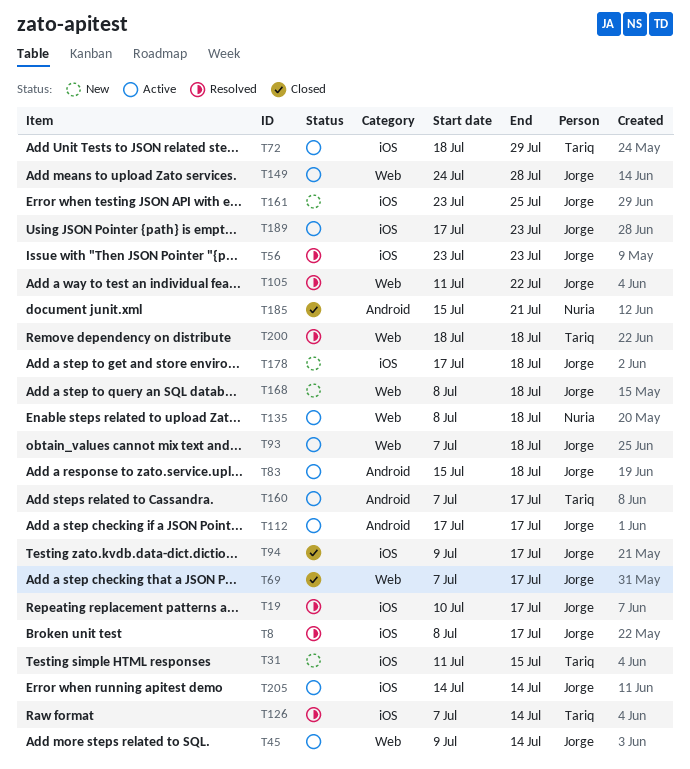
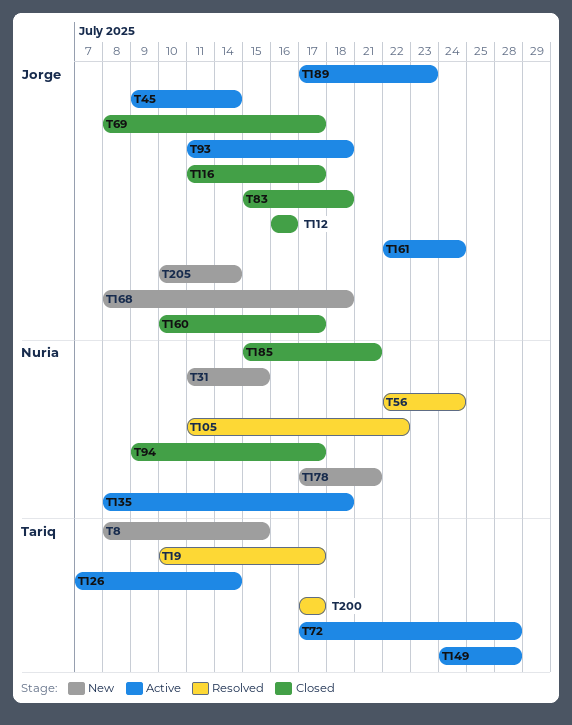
T8, status: Resolved -> New
T8, owner: Jorge -> Tariq
T8, due: Jul 17 -> Jul 15
T19, owner: Jorge -> Tariq
T31, owner: Tariq -> Nuria
T56, owner: Jorge -> Nuria
T56, start: Jul 23 -> Jul 22
T56, due: Jul 23 -> Jul 24
T69, start: Jul 7 -> Jul 8
T72, start: Jul 18 -> Jul 17
T72, due: Jul 29 -> Jul 28
T83, status: Active -> Closed
T93, start: Jul 7 -> Jul 11
T94, owner: Jorge -> Nuria
T105, owner: Jorge -> Nuria
T112, status: Active -> Closed
T112, start: Jul 17 -> Jul 16
T112, due: Jul 17 -> Jul 16
T116: none -> present
T126, status: Resolved -> Active
T149, owner: Jorge -> Tariq
T160, status: Active -> Closed
T160, owner: Tariq -> Jorge
T160, start: Jul 7 -> Jul 10
T161, status: New -> Active
T161, start: Jul 23 -> Jul 22
T161, due: Jul 25 -> Jul 24
T178, owner: Jorge -> Nuria
T178, due: Jul 18 -> Jul 21
T200, start: Jul 18 -> Jul 17
T200, due: Jul 18 -> Jul 17
T205, status: Active -> New
T205, start: Jul 14 -> Jul 10

